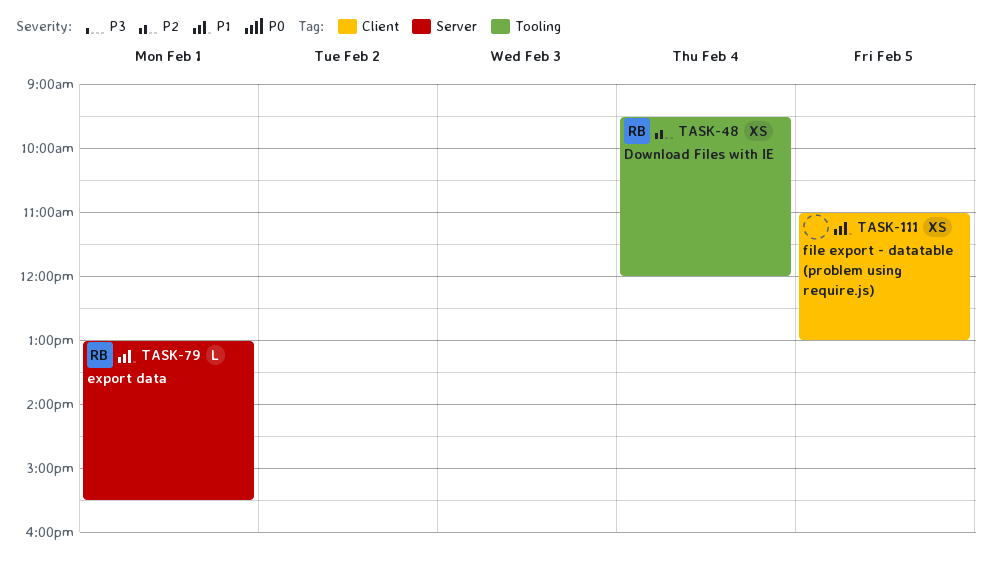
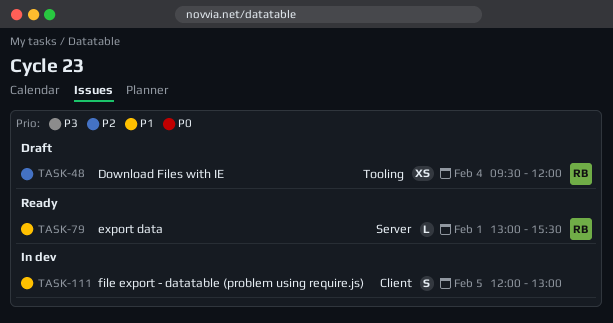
TASK-111, estimate: XS -> S
TASK-111, begins: 11:00 -> 12:00

